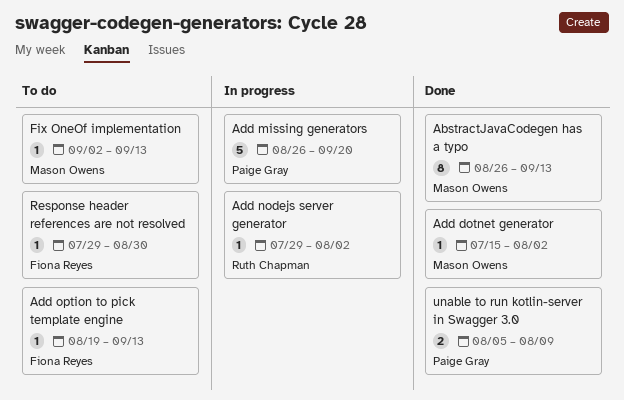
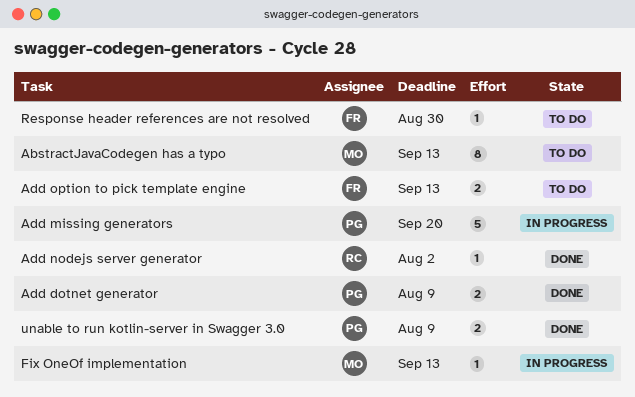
AbstractJavaCodegen has a typo, status: Done -> To do
Add dotnet generator, owner: Mason Owens -> Paige Gray
Add dotnet generator, estimate: 1 -> 2
Add dotnet generator, due: Aug 2 -> Aug 9
Add nodejs server generator, status: In progress -> Done
Add option to pick template engine, estimate: 1 -> 2
Fix OneOf implementation, status: To do -> In progress

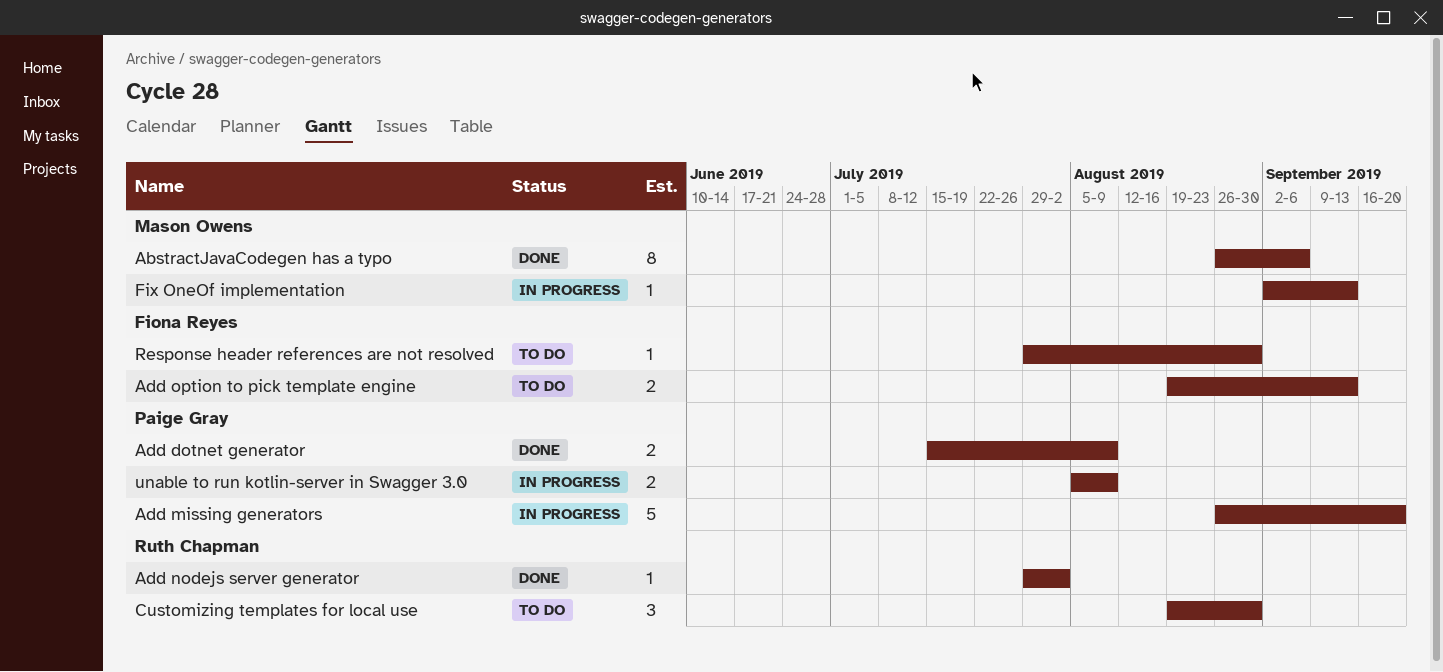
AbstractJavaCodegen has a typo, status: To do -> Done
AbstractJavaCodegen has a typo, due: Sep 13 -> Sep 6
Customizing templates for local use: none -> present
unable to run kotlin-server in Swagger 3.0, status: Done -> In progress

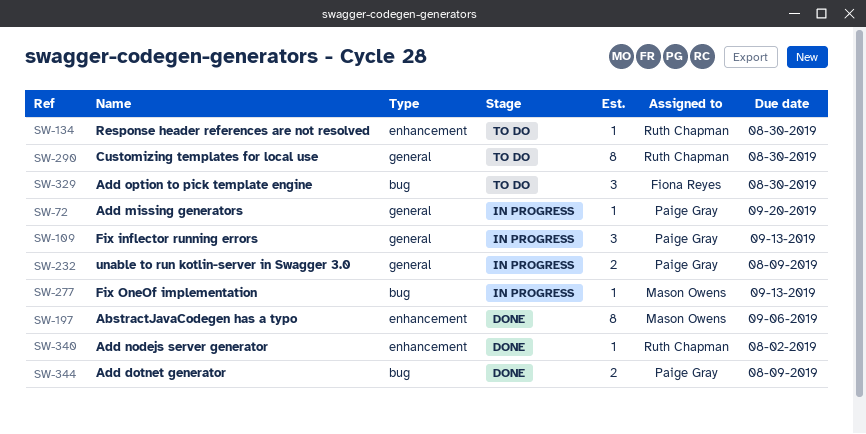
Add missing generators, estimate: 5 -> 1
Add option to pick template engine, estimate: 2 -> 3
Add option to pick template engine, due: Sep 13 -> Aug 30
Customizing templates for local use, estimate: 3 -> 8
Fix inflector running errors: none -> present
Response header references are not resolved, owner: Fiona Reyes -> Ruth Chapman

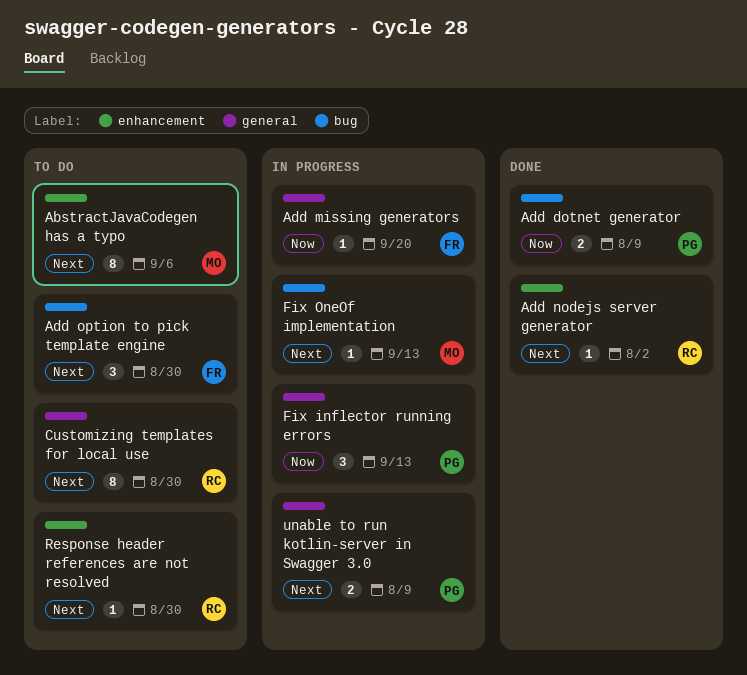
AbstractJavaCodegen has a typo, status: Done -> To do
Add missing generators, owner: Paige Gray -> Fiona Reyes

